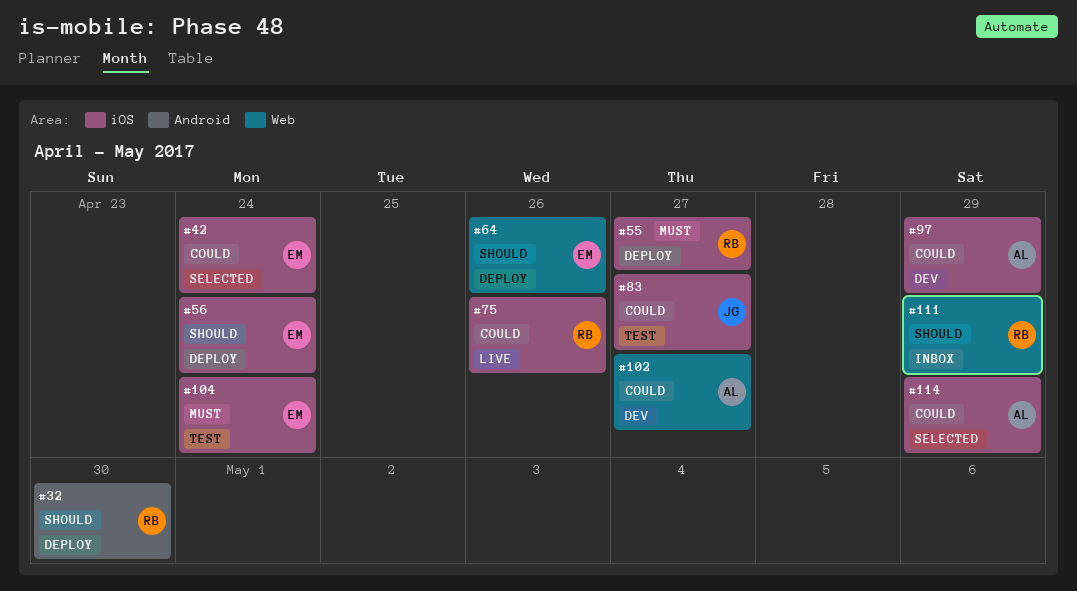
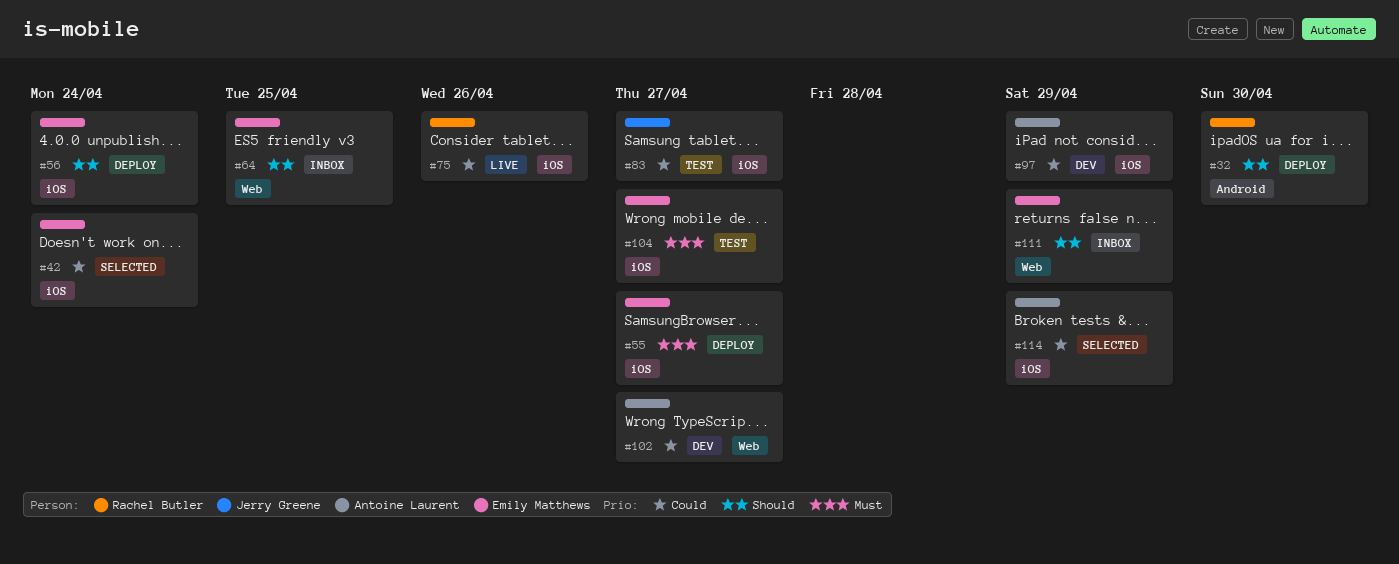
#55, owner: Rachel Butler -> Emily Matthews
#64, status: Deploy -> Inbox
#64, due: Apr 26 -> Apr 25
#104, due: Apr 24 -> Apr 27
#111, owner: Rachel Butler -> Emily Matthews

